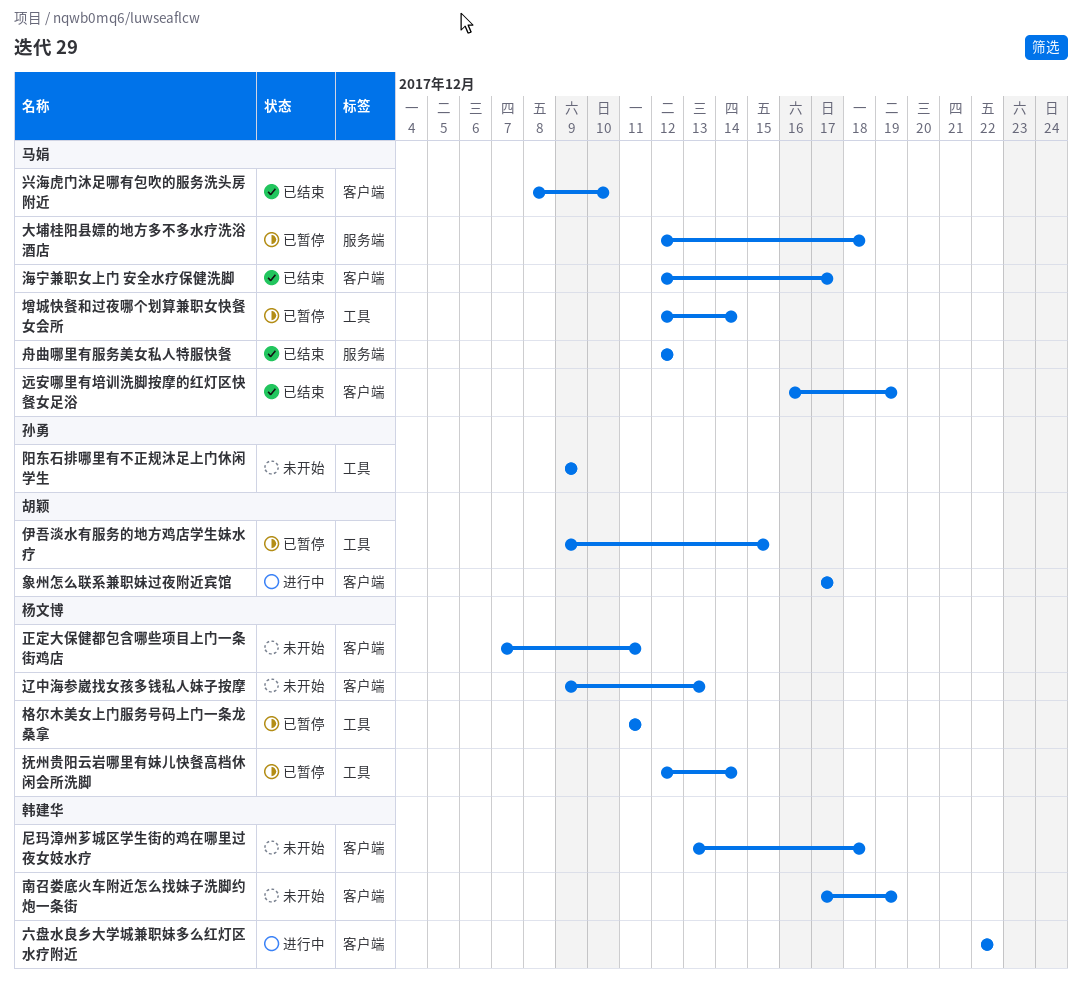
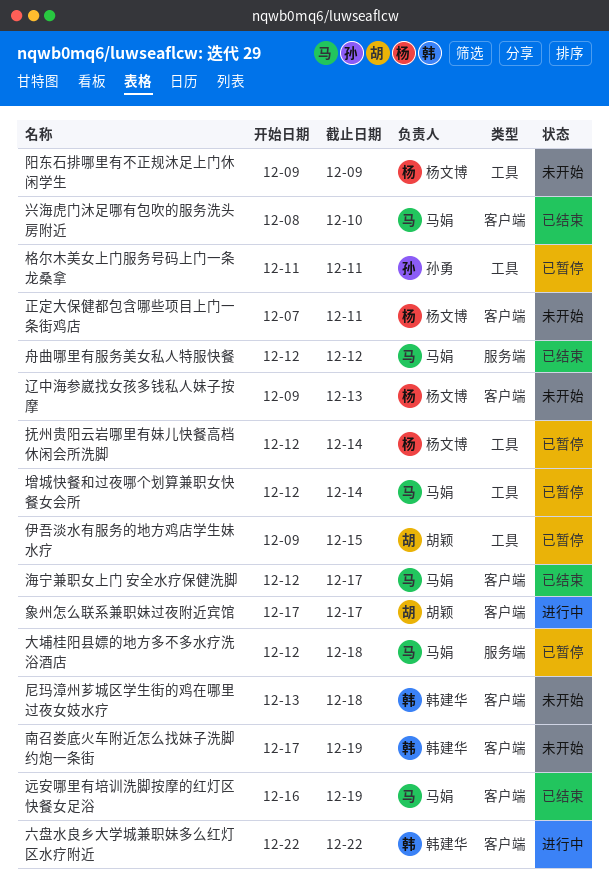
格尔木美女上门服务号码上门一条龙桑拿, owner: 杨文博 -> 孙勇
阳东石排哪里有不正规沐足上门休闲学生, owner: 孙勇 -> 杨文博

